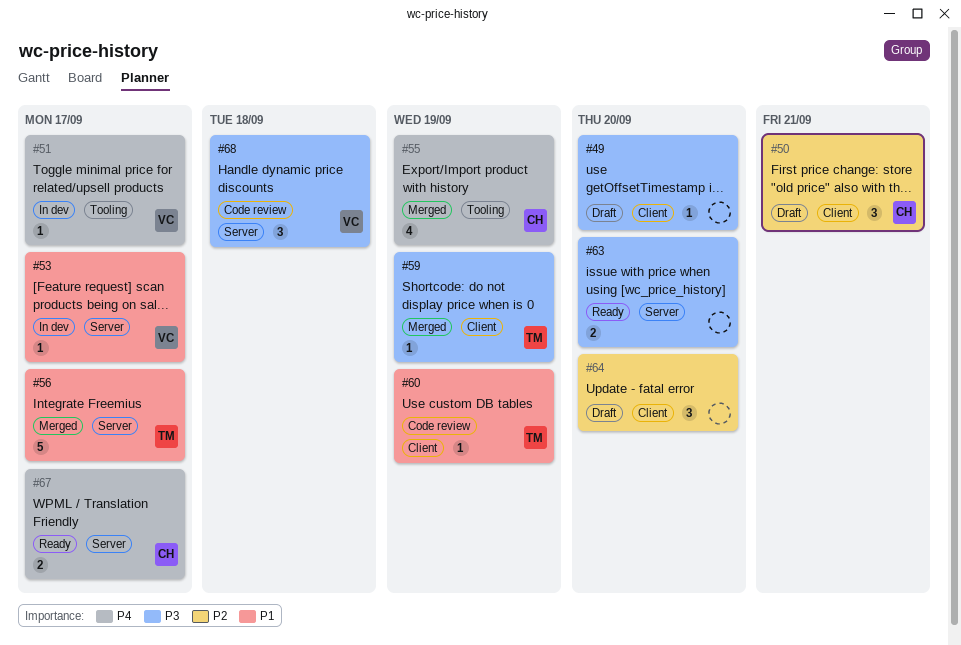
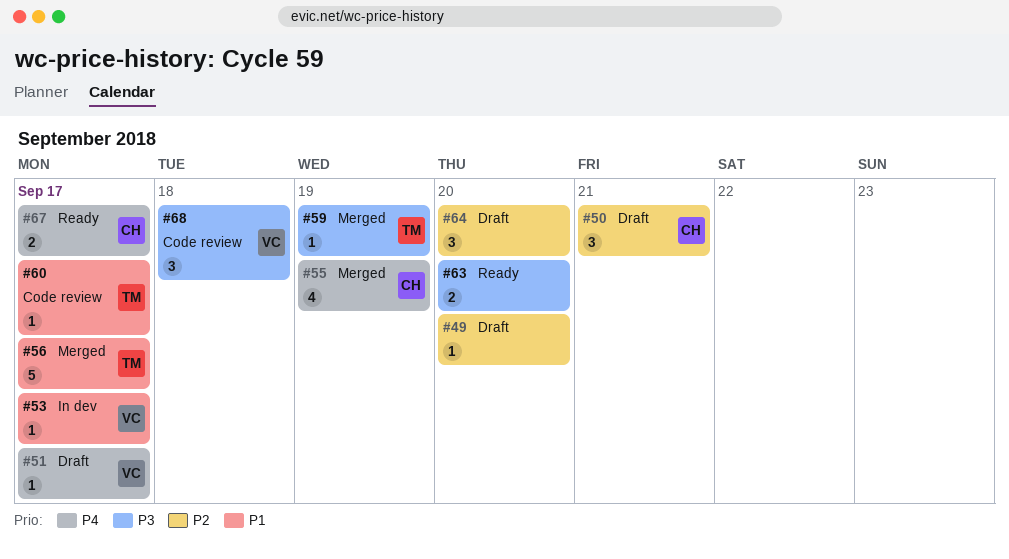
#49, priority: P3 -> P2
#51, status: In dev -> Draft
#60, due: Sep 19 -> Sep 17

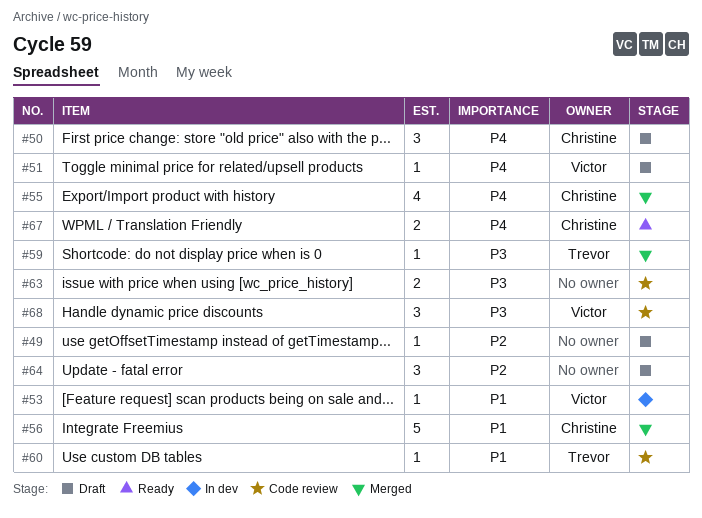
#50, priority: P2 -> P4
#56, owner: Trevor -> Christine
#63, status: Ready -> Code review

